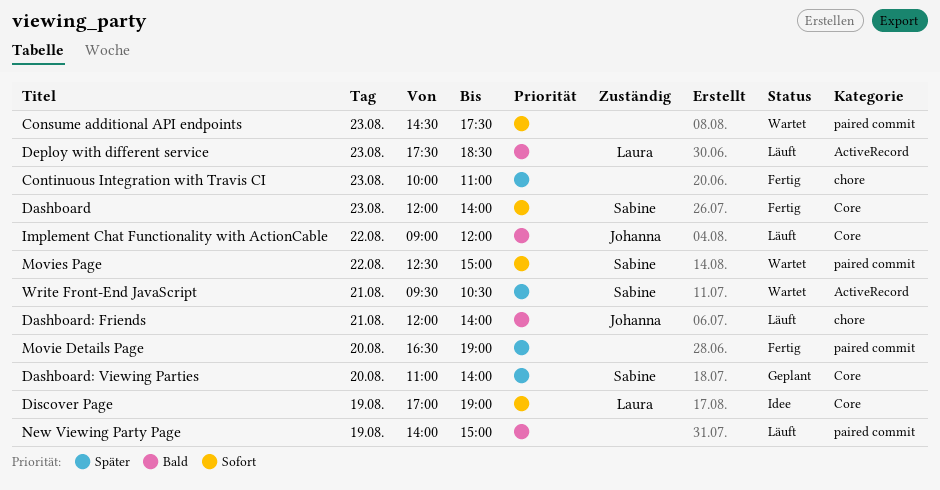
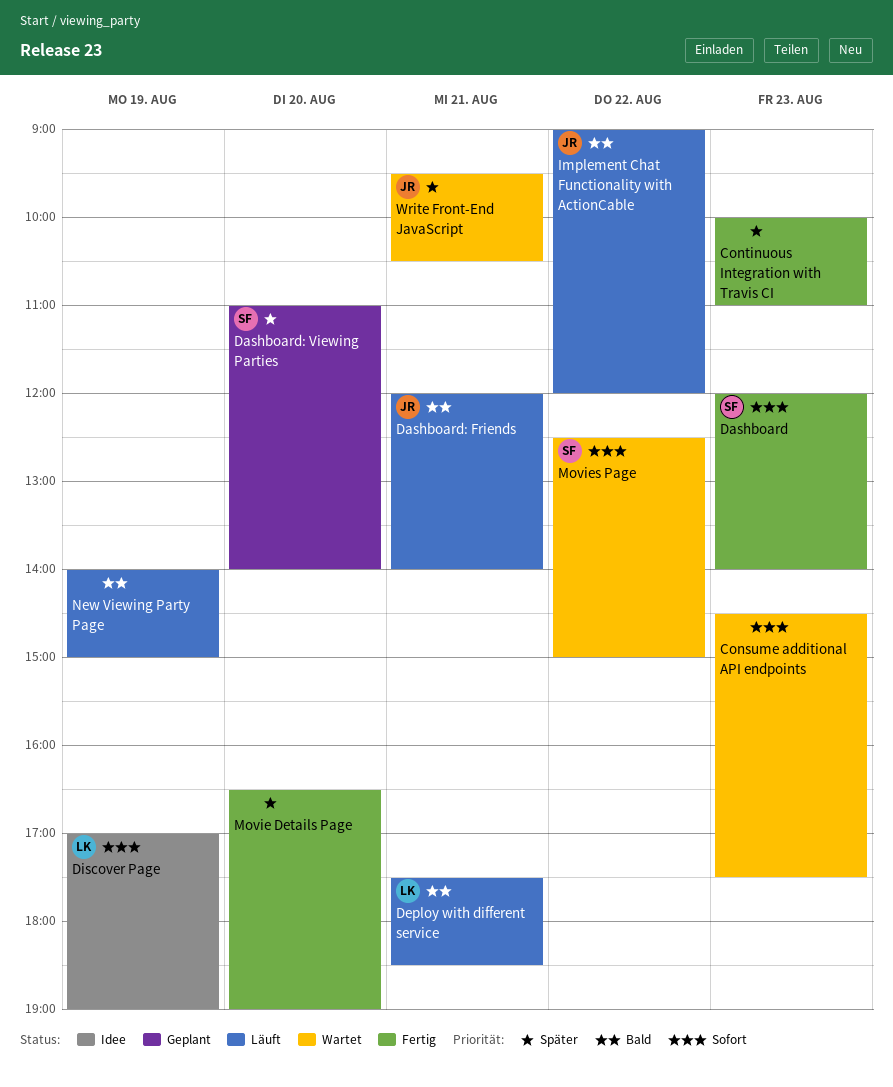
Deploy with different service, day: Aug 23 -> Aug 21
Write Front-End JavaScript, owner: Sabine -> Johanna

